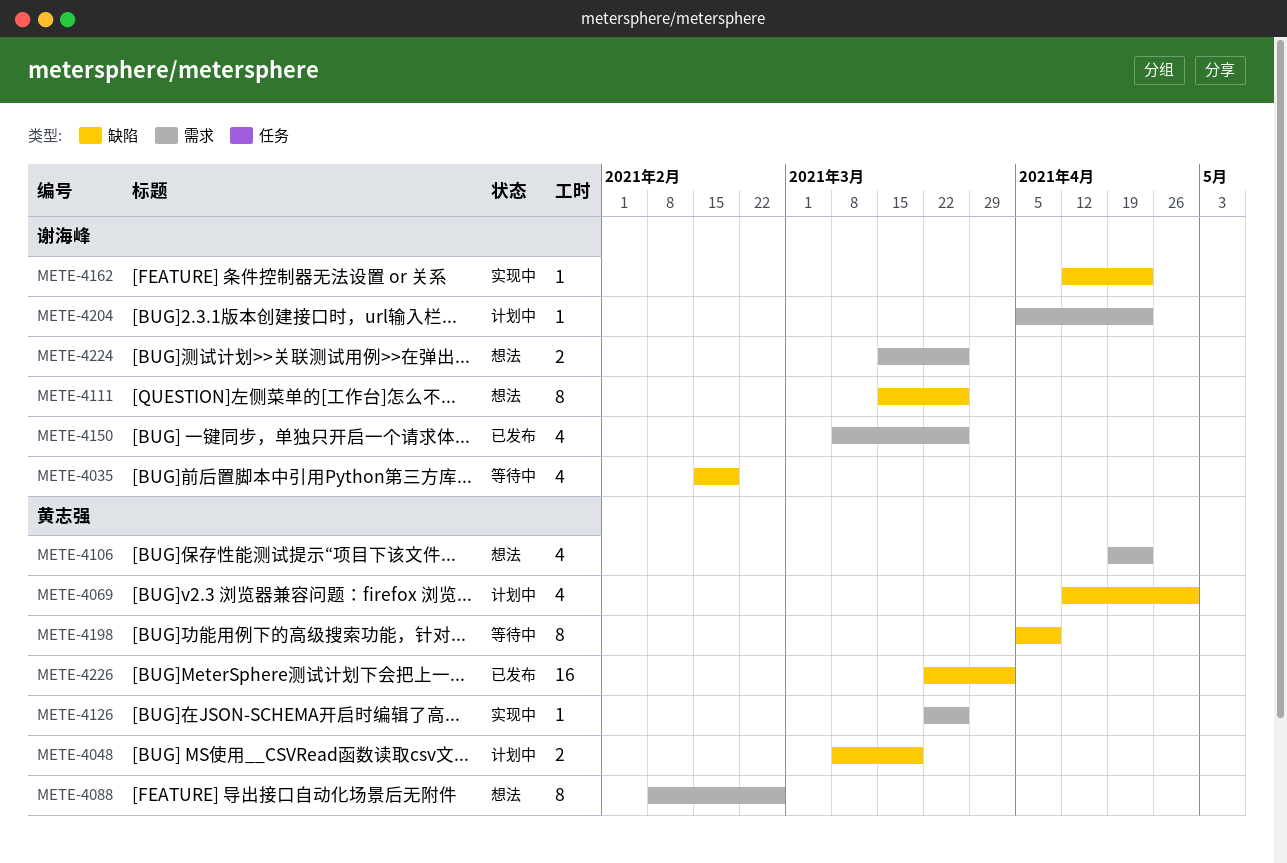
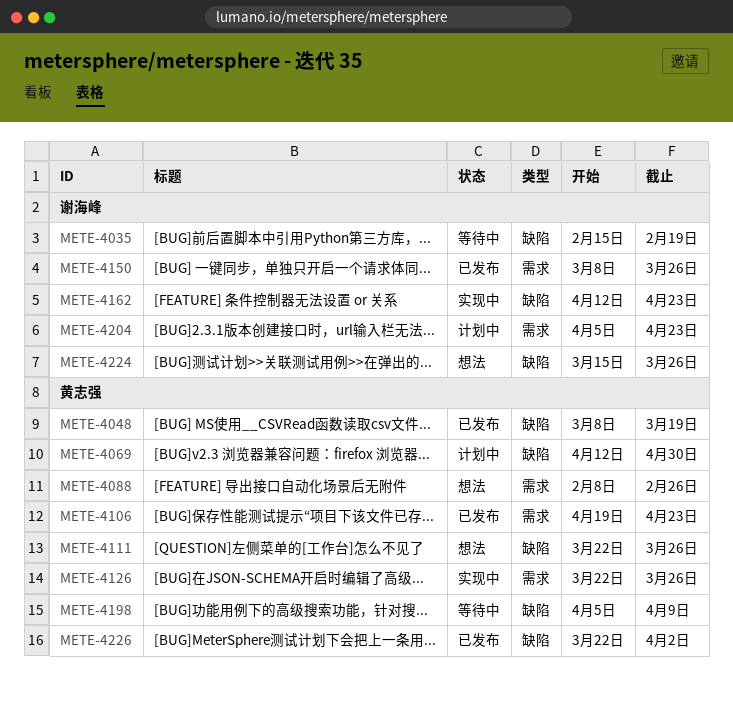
METE-4048, status: 计划中 -> 已发布
METE-4106, status: 想法 -> 已发布
METE-4111, owner: 谢海峰 -> 黄志强
METE-4111, start: Mar 15 -> Mar 22
METE-4224, label: 需求 -> 缺陷

